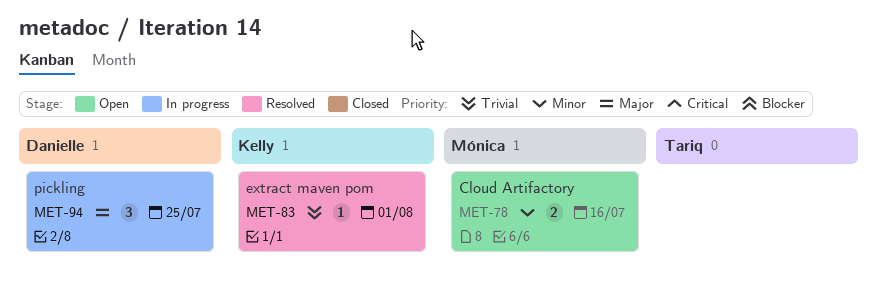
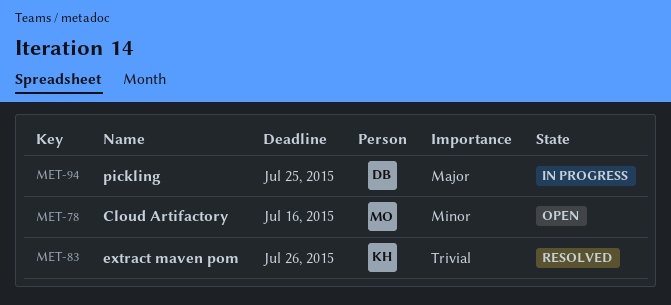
MET-83, due: Aug 1 -> Jul 26

